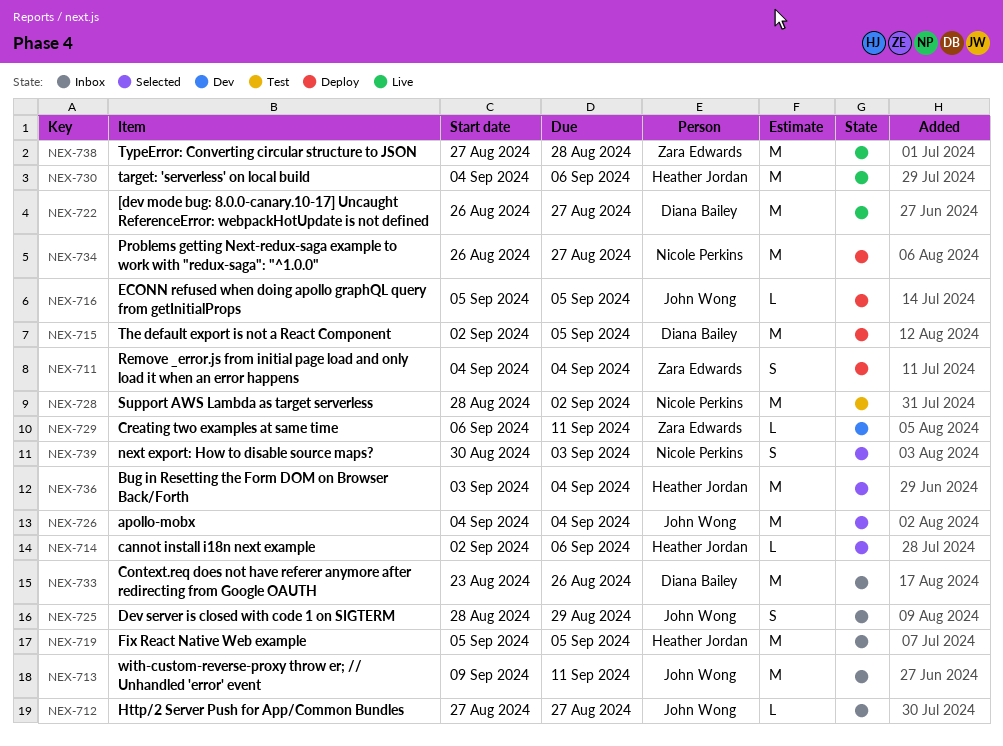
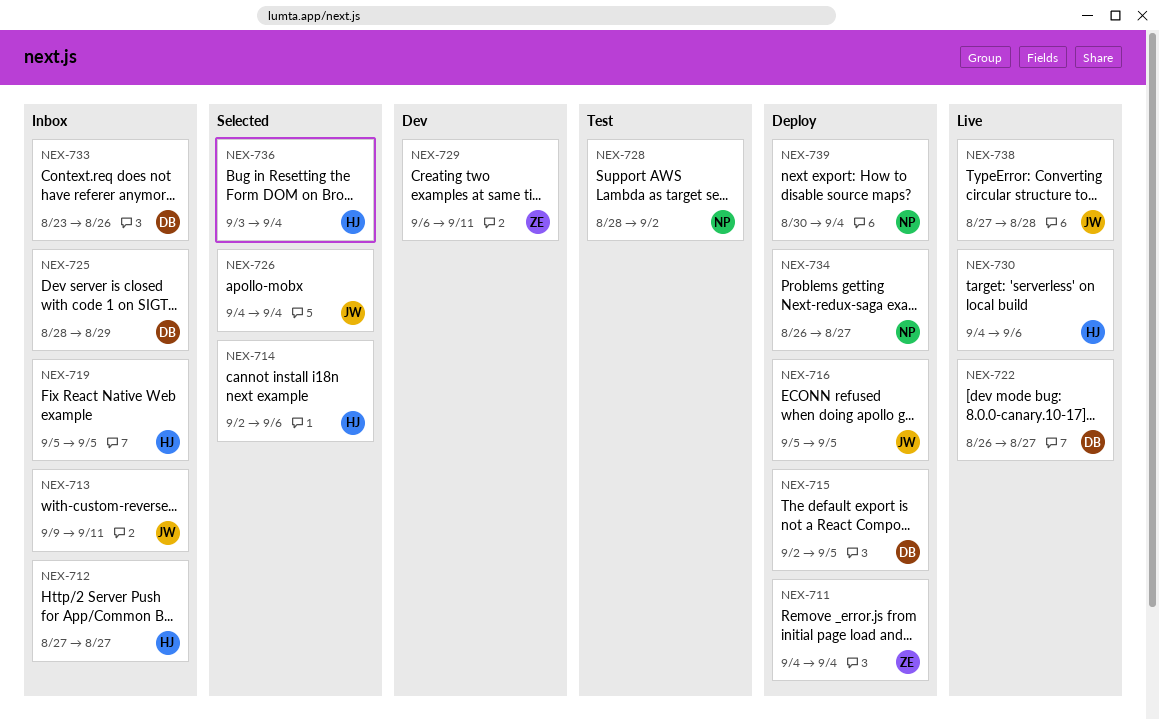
NEX-712, owner: John Wong -> Heather Jordan
NEX-725, owner: John Wong -> Diana Bailey
NEX-738, owner: Zara Edwards -> John Wong
NEX-739, status: Selected -> Deploy
NEX-739, due: Sep 3 -> Sep 4

